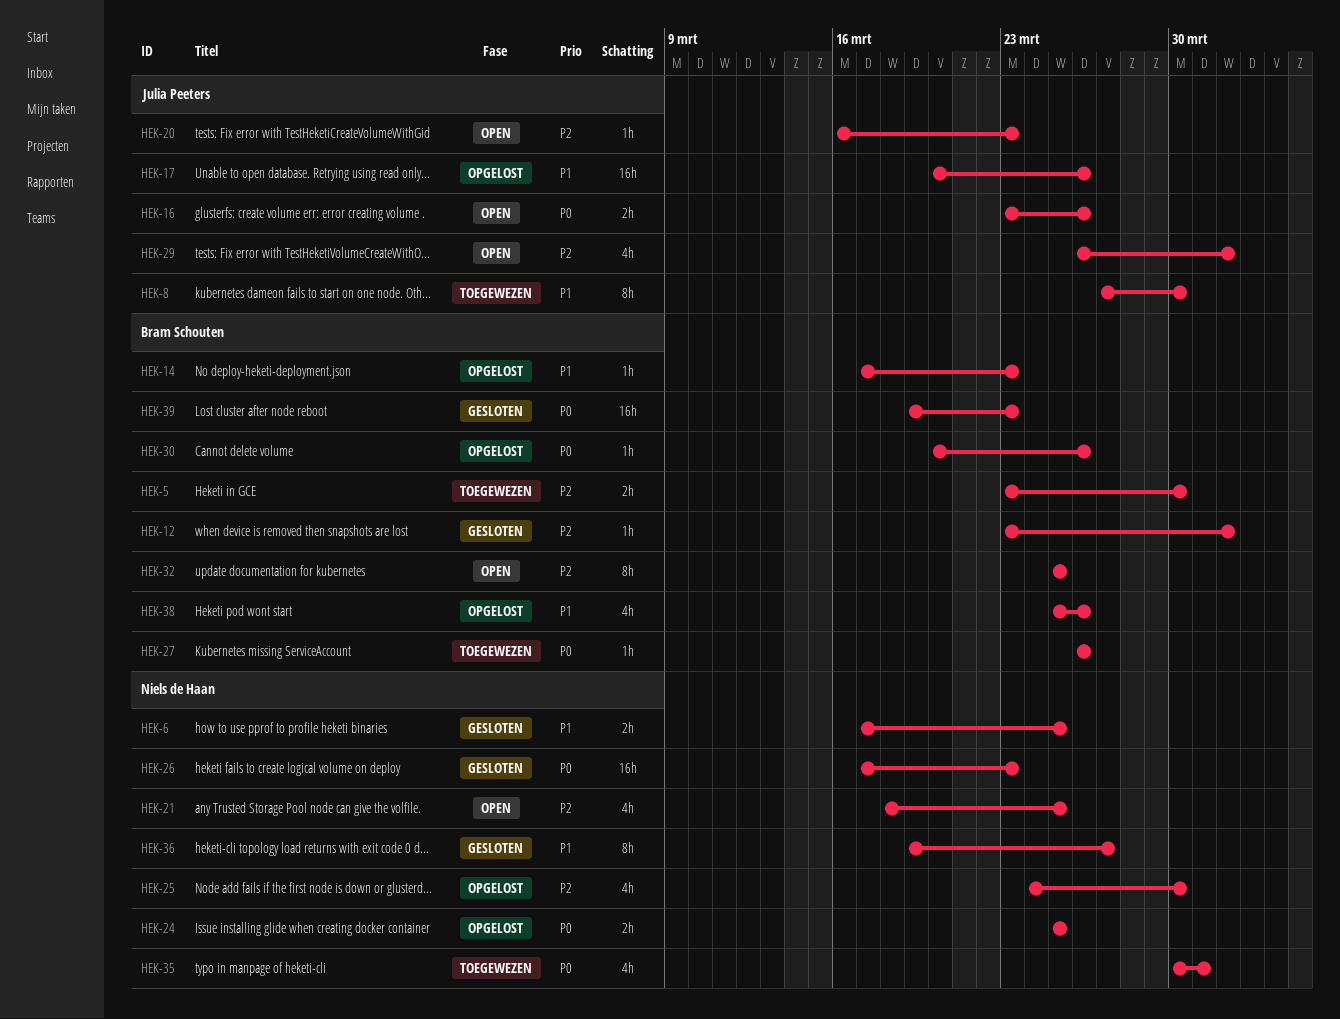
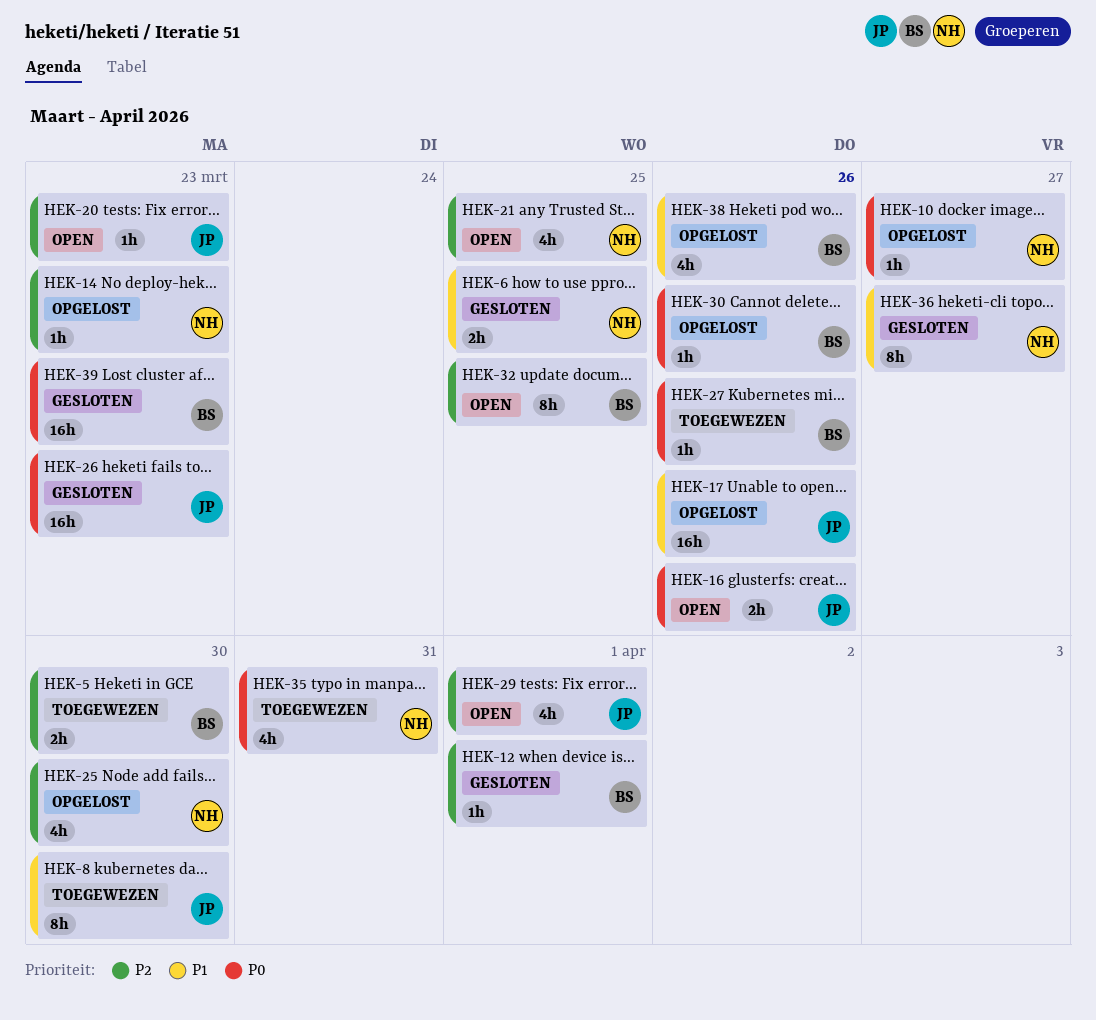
HEK-10: none -> present
HEK-14, owner: Bram Schouten -> Niels de Haan
HEK-14, priority: P1 -> P2
HEK-24: present -> none
HEK-26, owner: Niels de Haan -> Julia Peeters

